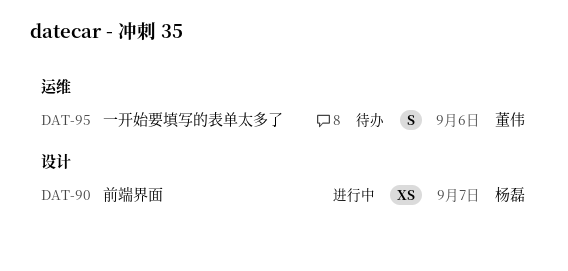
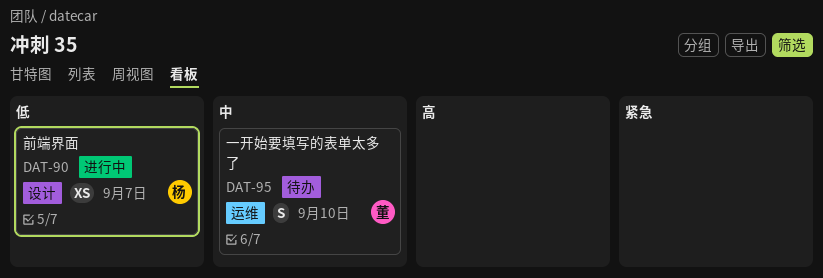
DAT-95, due: Sep 6 -> Sep 10

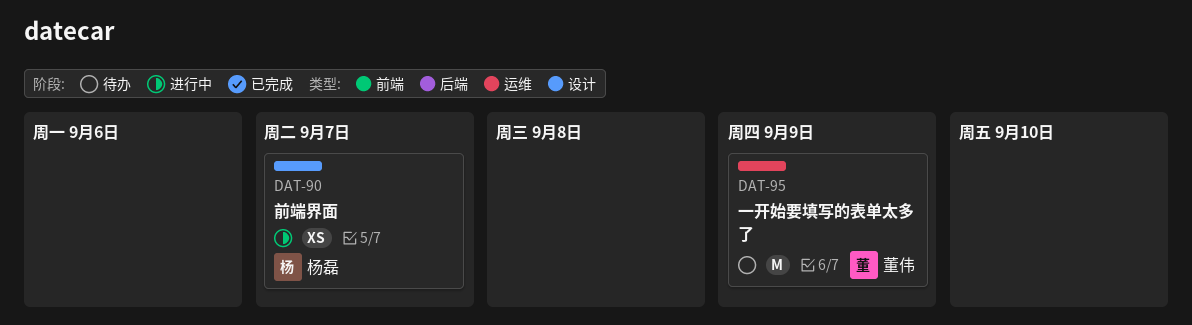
DAT-95, estimate: S -> M
DAT-95, due: Sep 10 -> Sep 9

